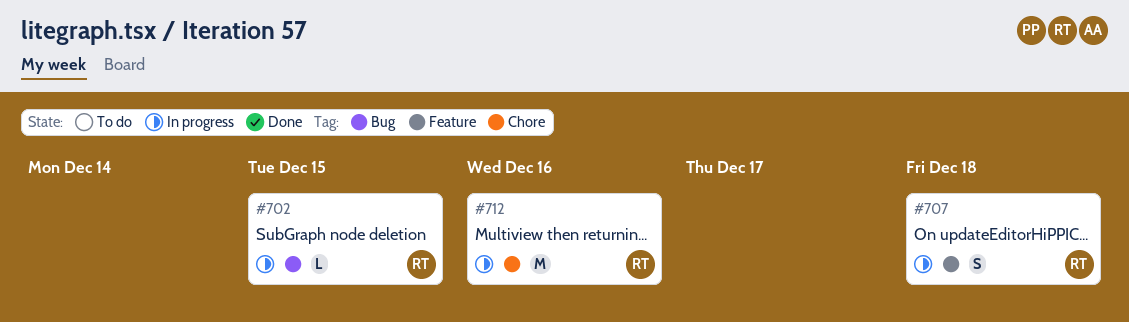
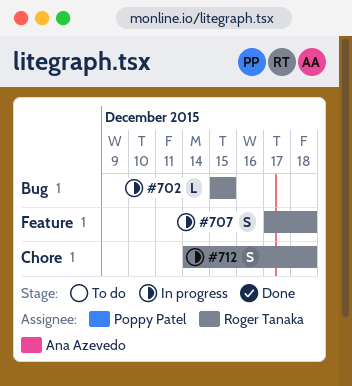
#712, estimate: M -> S
#712, due: Dec 16 -> Dec 18

